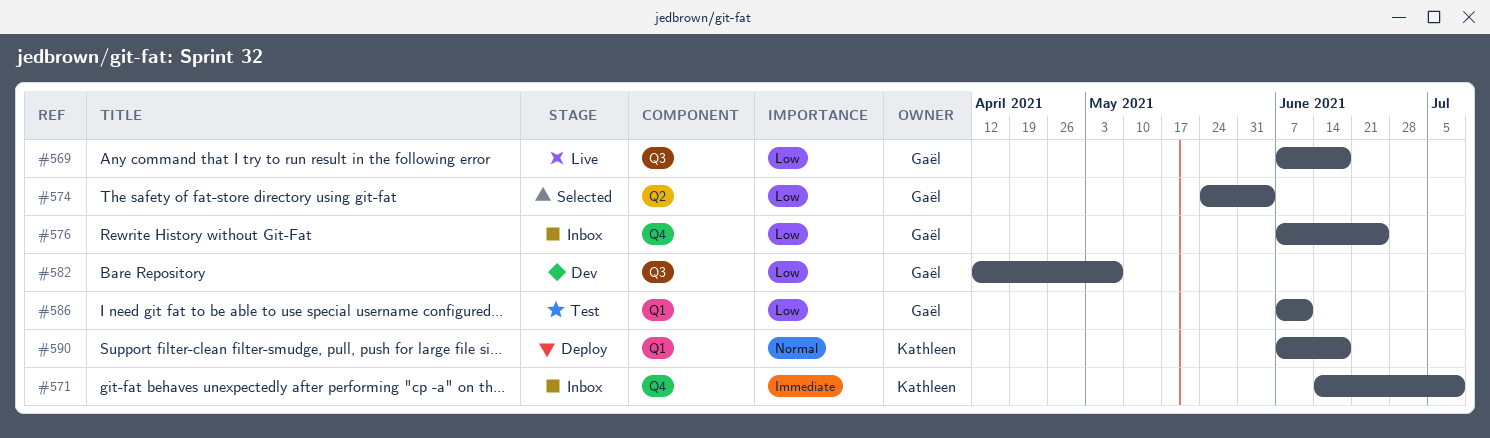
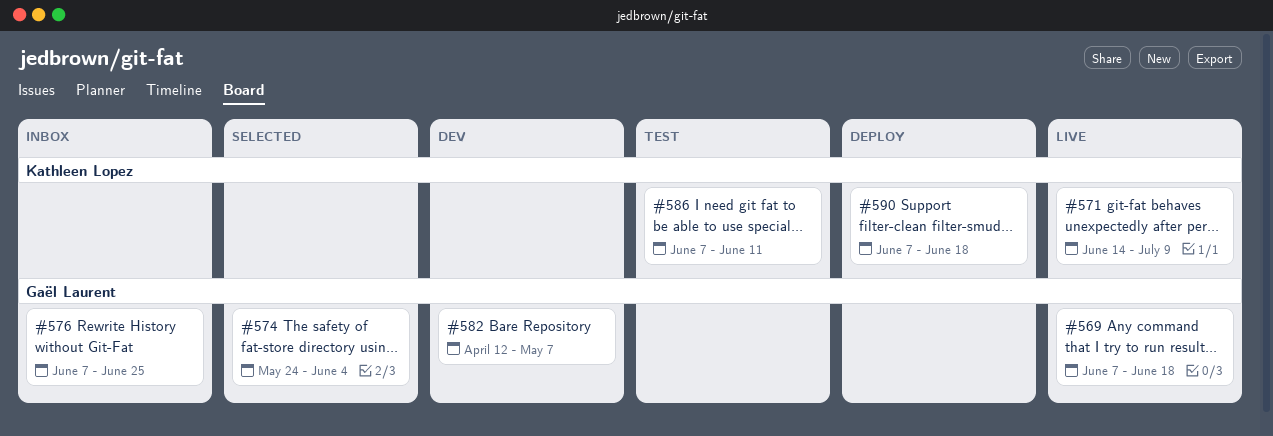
#571, status: Inbox -> Live
#586, owner: Gaël Laurent -> Kathleen Lopez

